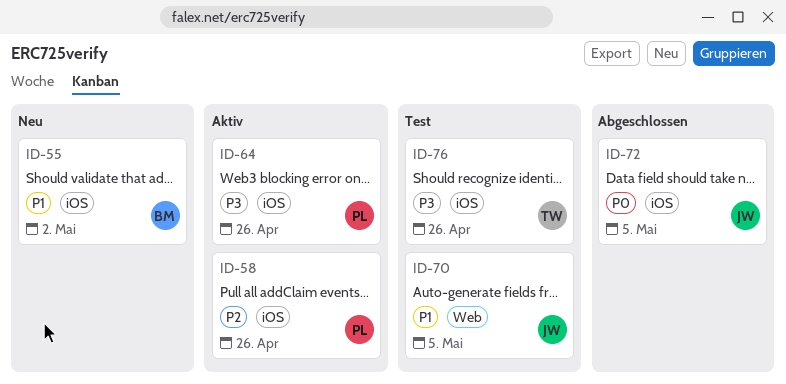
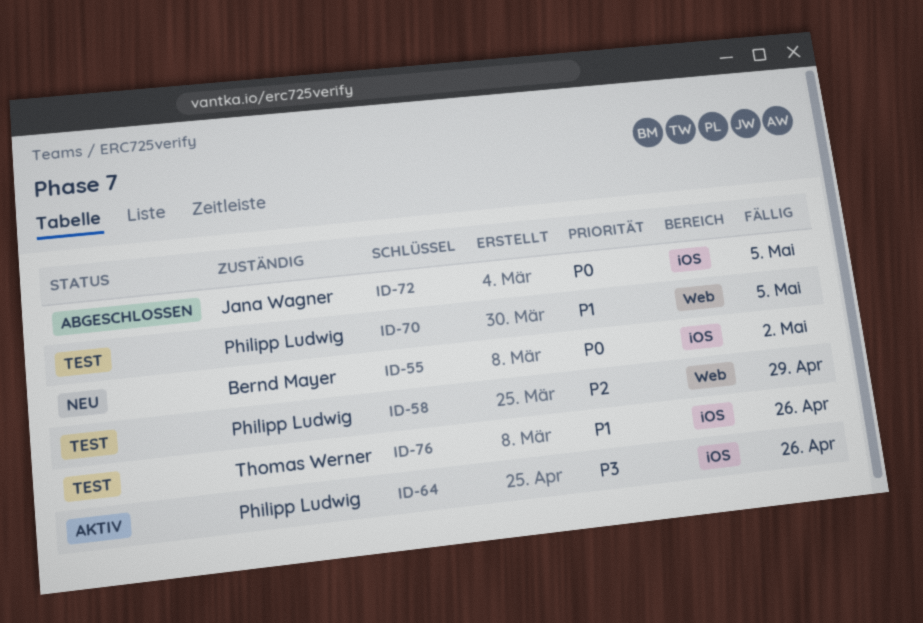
ID-55, priority: P1 -> P0
ID-58, status: Aktiv -> Test
ID-58, label: iOS -> Web
ID-58, due: Apr 26 -> Apr 29
ID-70, owner: Jana Wagner -> Philipp Ludwig
ID-76, priority: P3 -> P1

